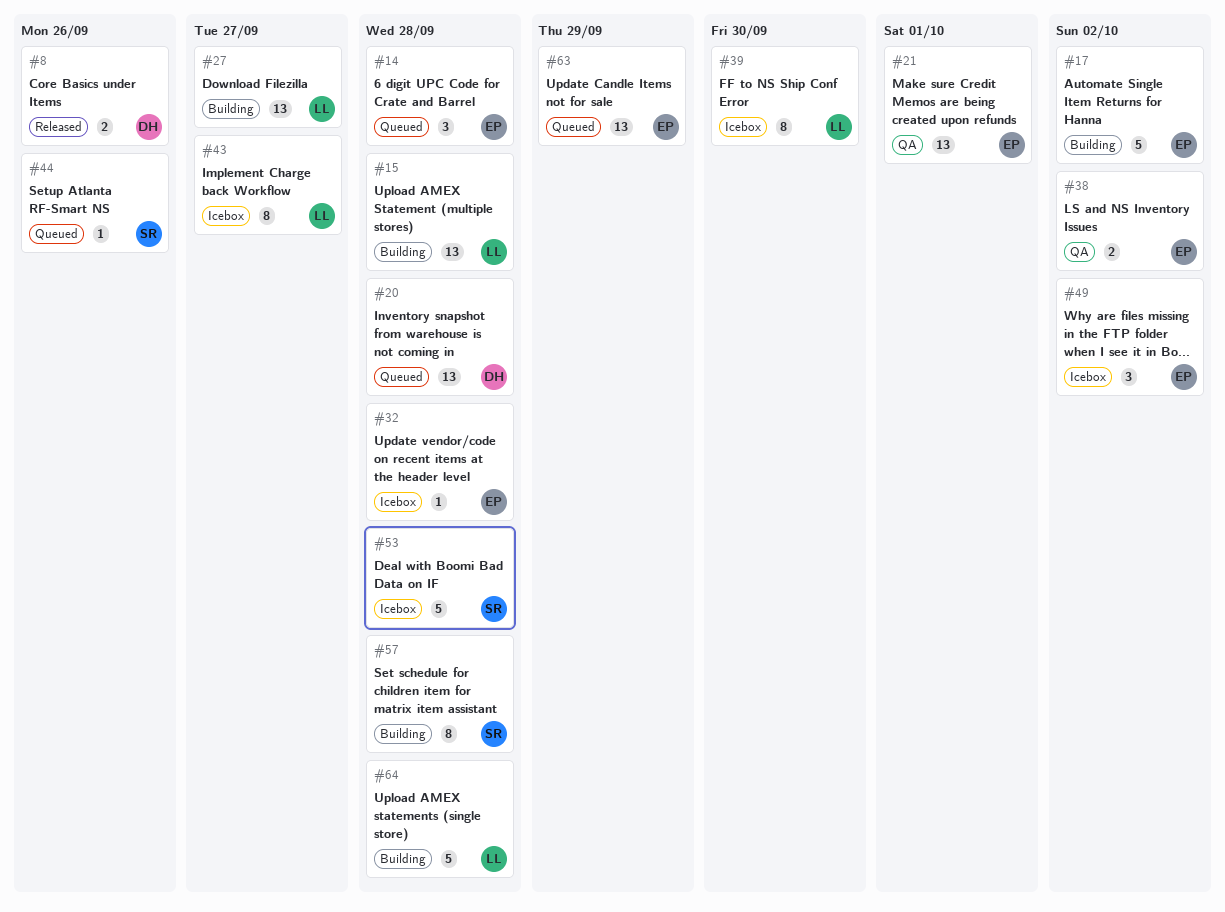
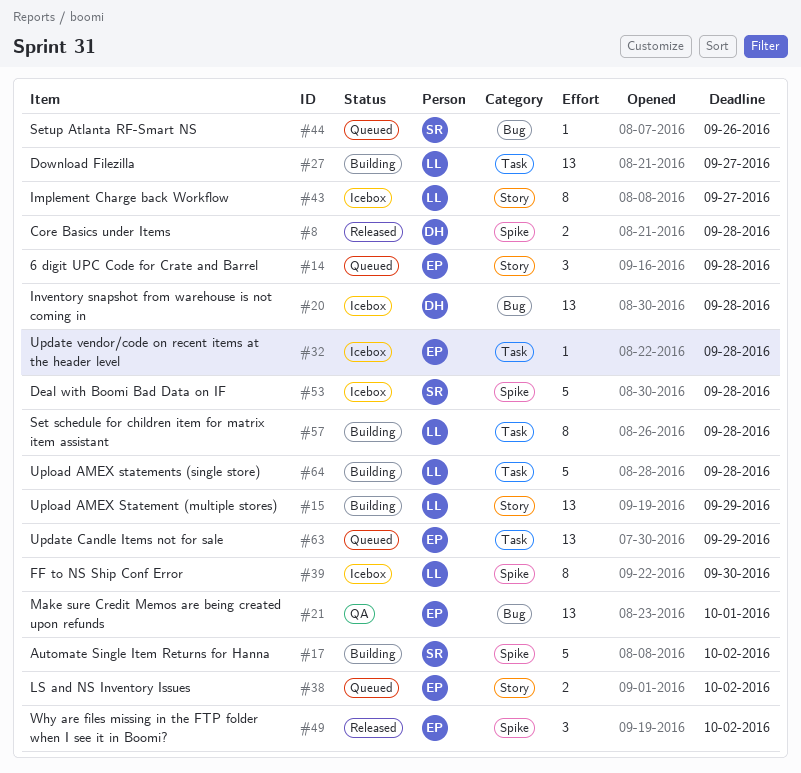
#8, due: Sep 26 -> Sep 28
#15, due: Sep 28 -> Sep 29
#17, owner: EP -> SR
#20, status: Queued -> Icebox
#38, status: QA -> Queued
#49, status: Icebox -> Released
#57, owner: SR -> LL

